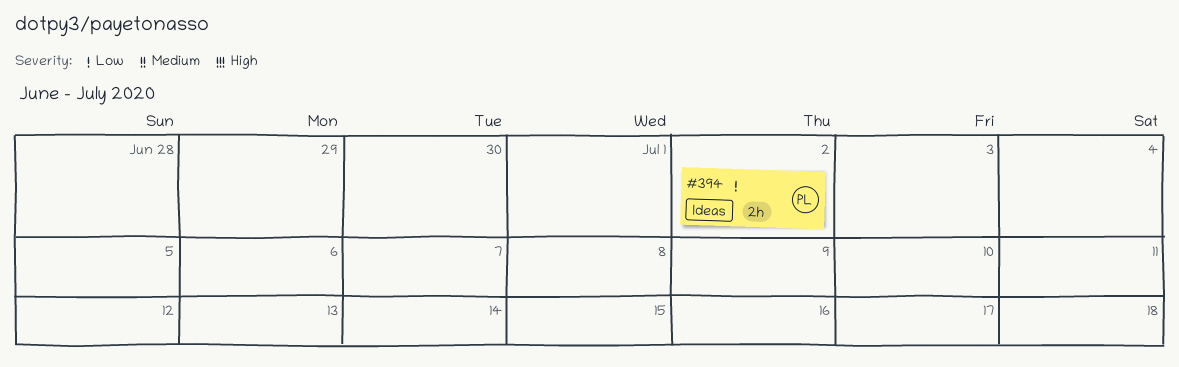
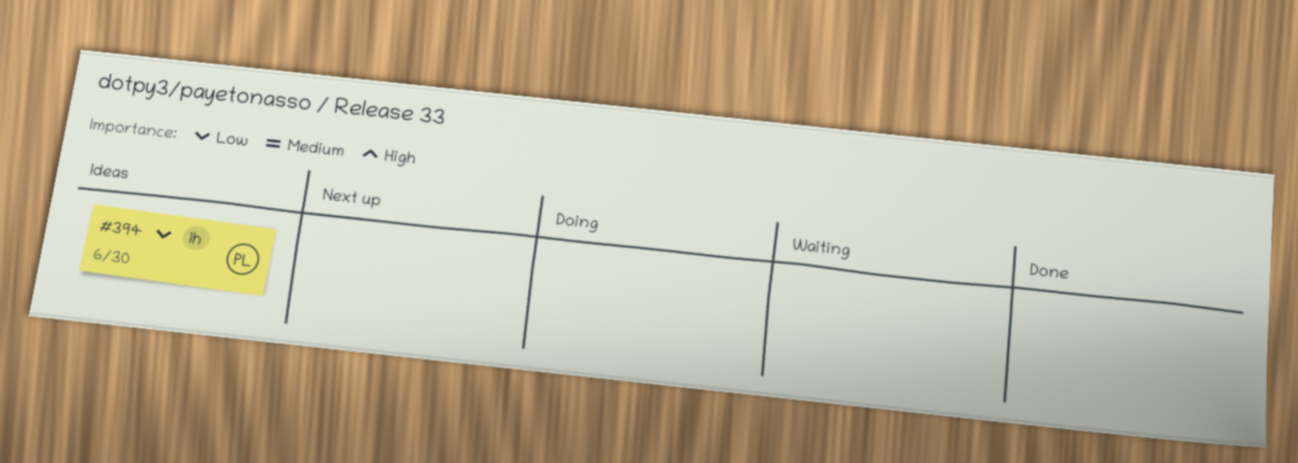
#394, estimate: 2h -> 1h
#394, due: Jul 2 -> Jun 30

